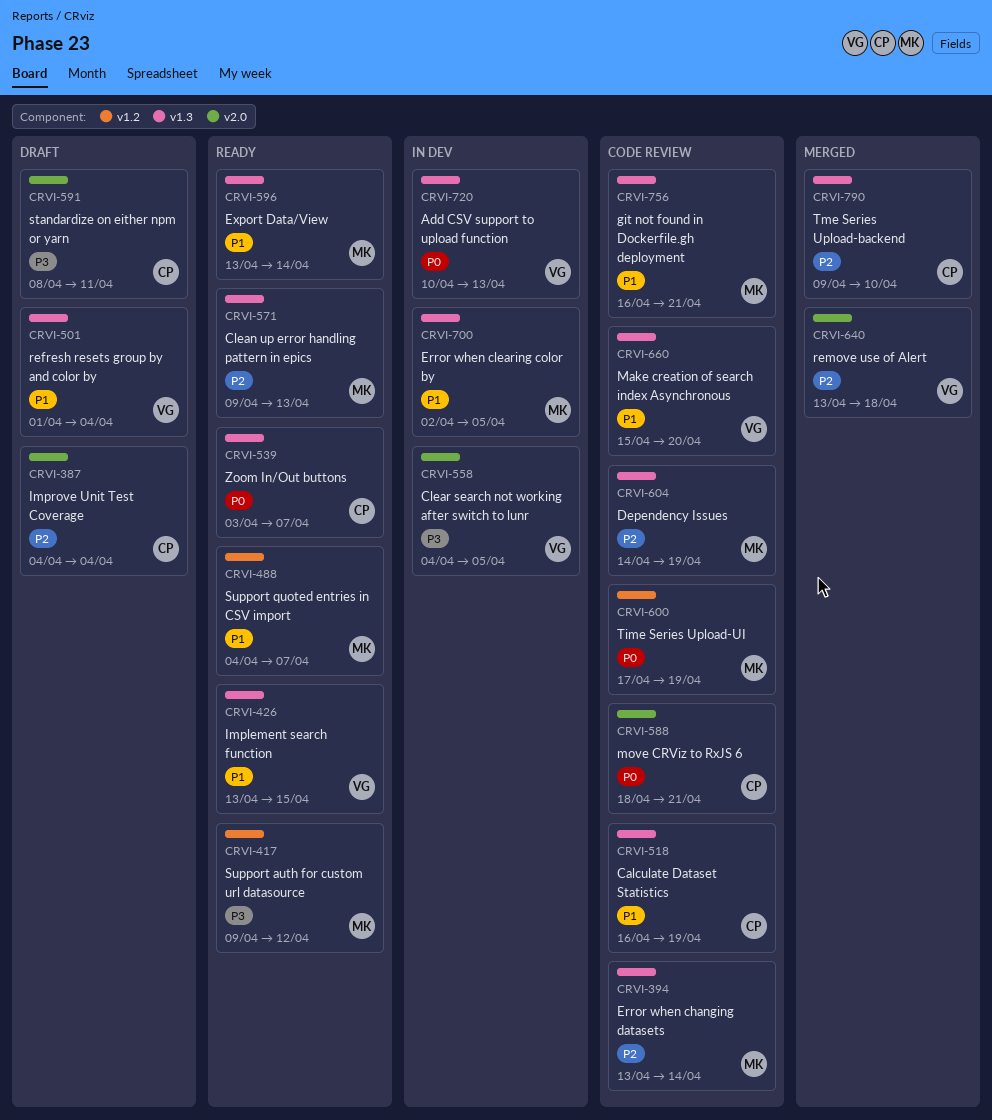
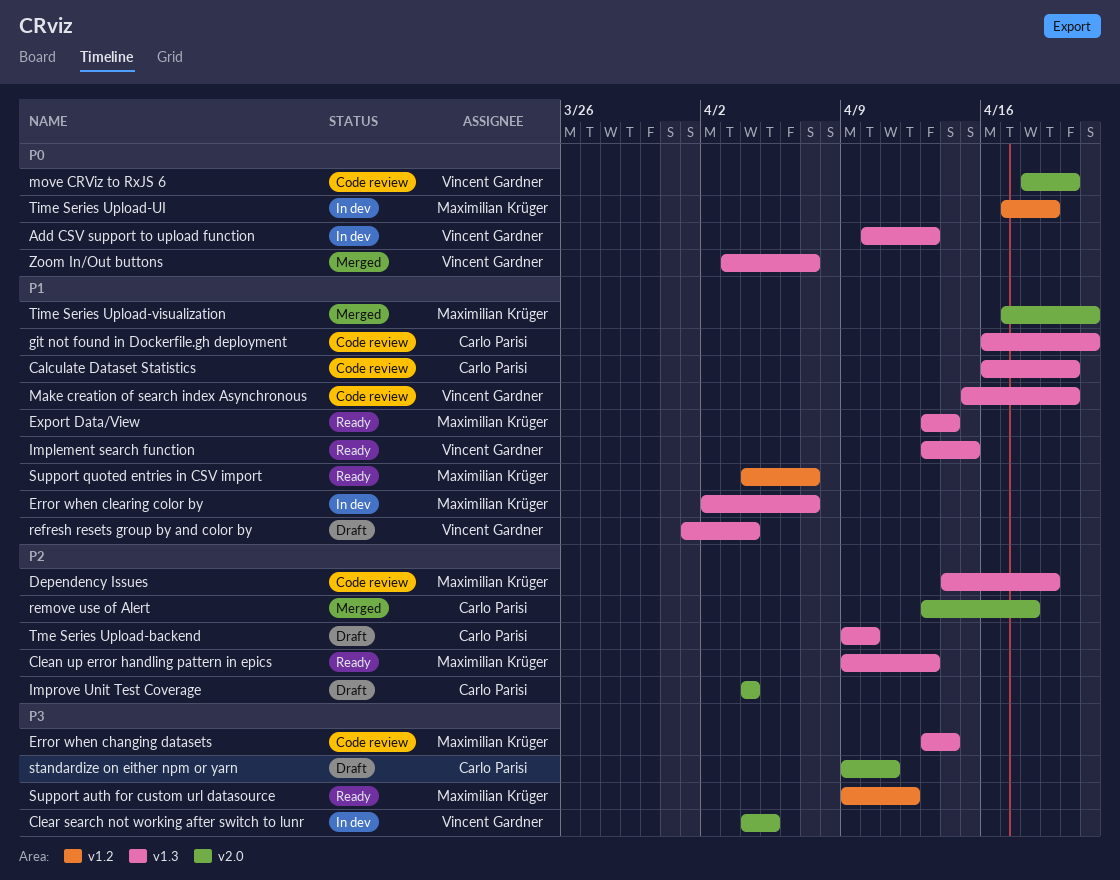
Calculate Dataset Statistics, due: Apr 19 -> Apr 20
Error when changing datasets, priority: P2 -> P3
Error when clearing color by, due: Apr 5 -> Apr 7
git not found in Dockerfile.gh deployment, owner: Maximilian Krüger -> Carlo Parisi
move CRViz to RxJS 6, owner: Carlo Parisi -> Vincent Gardner
move CRViz to RxJS 6, due: Apr 21 -> Apr 20
remove use of Alert, owner: Vincent Gardner -> Carlo Parisi
standardize on either npm or yarn, start: Apr 8 -> Apr 9
Time Series Upload-UI, status: Code review -> In dev
Time Series Upload-visualization: none -> present
Tme Series Upload-backend, status: Merged -> Draft
Zoom In/Out buttons, status: Ready -> Merged
Zoom In/Out buttons, owner: Carlo Parisi -> Vincent Gardner

